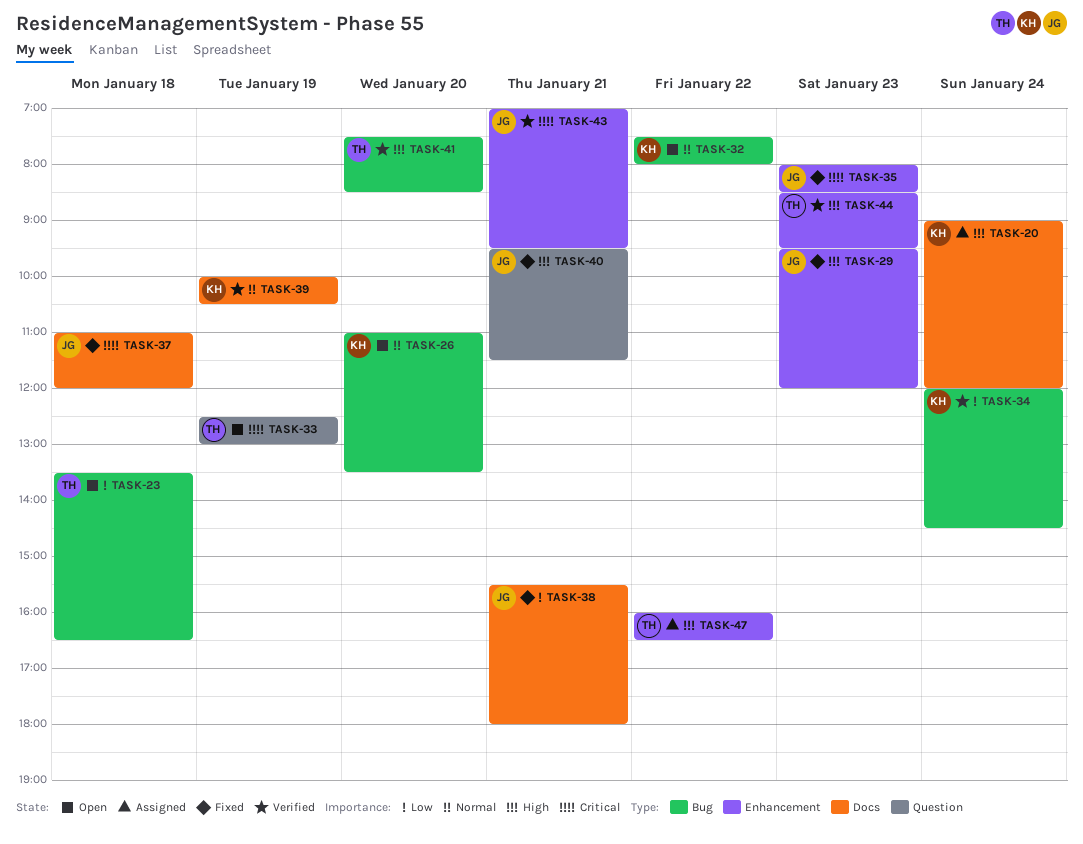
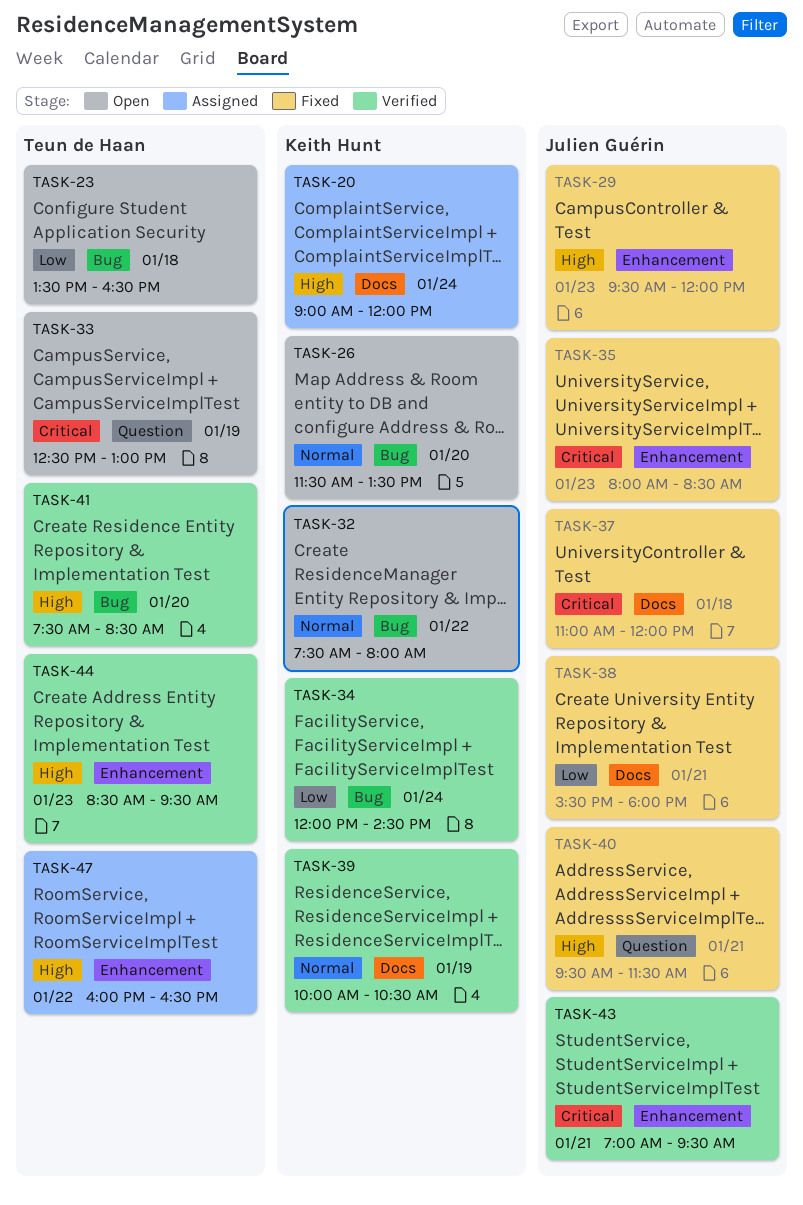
TASK-26, begins: 11:00 -> 11:30

